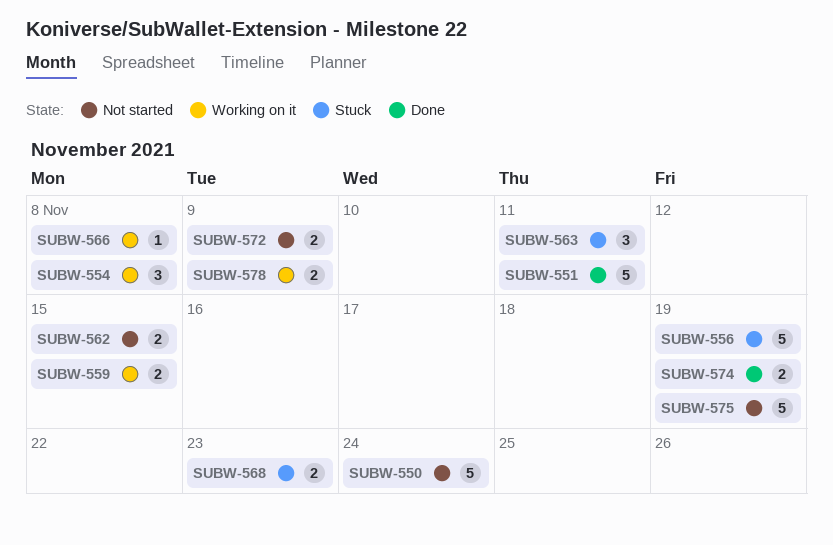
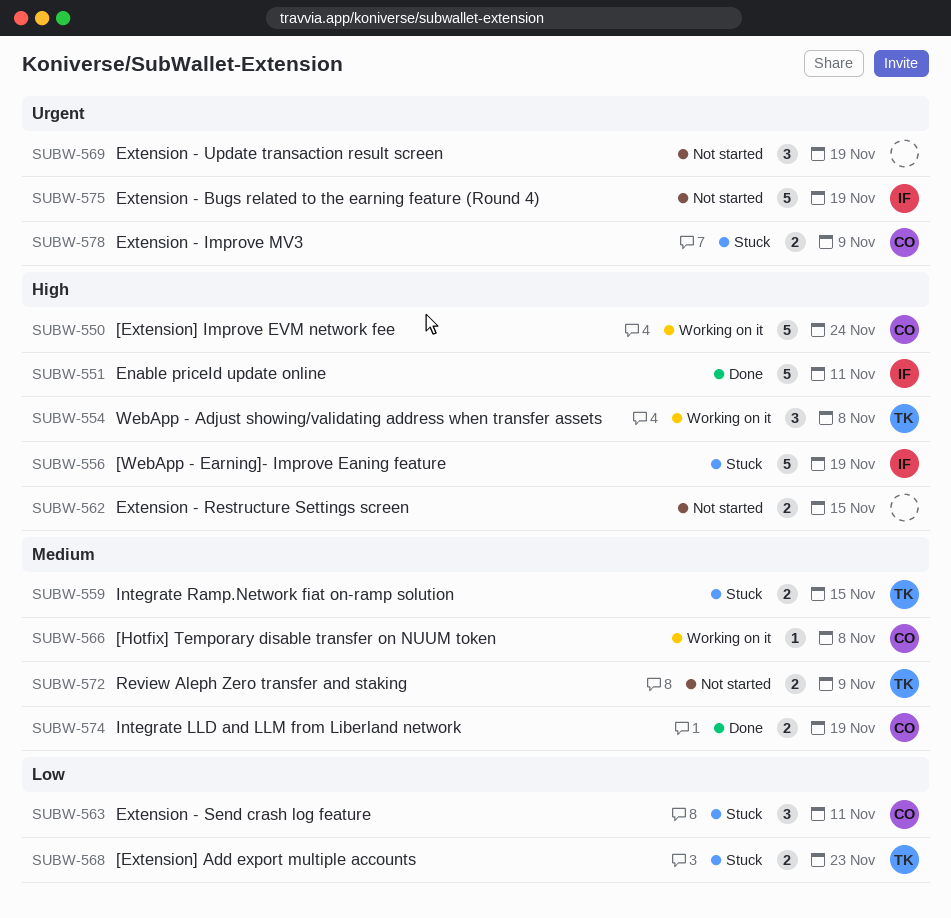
SUBW-550, status: Not started -> Working on it
SUBW-559, status: Working on it -> Stuck
SUBW-569: none -> present
SUBW-578, status: Working on it -> Stuck

